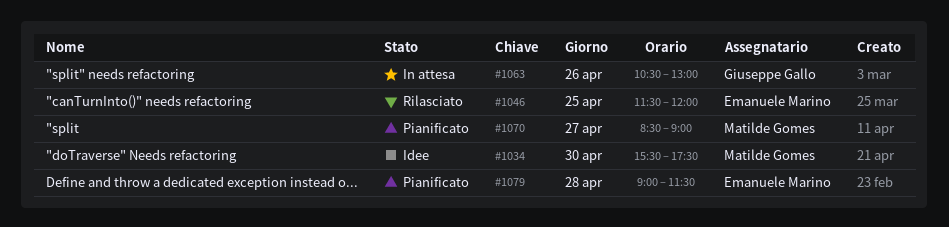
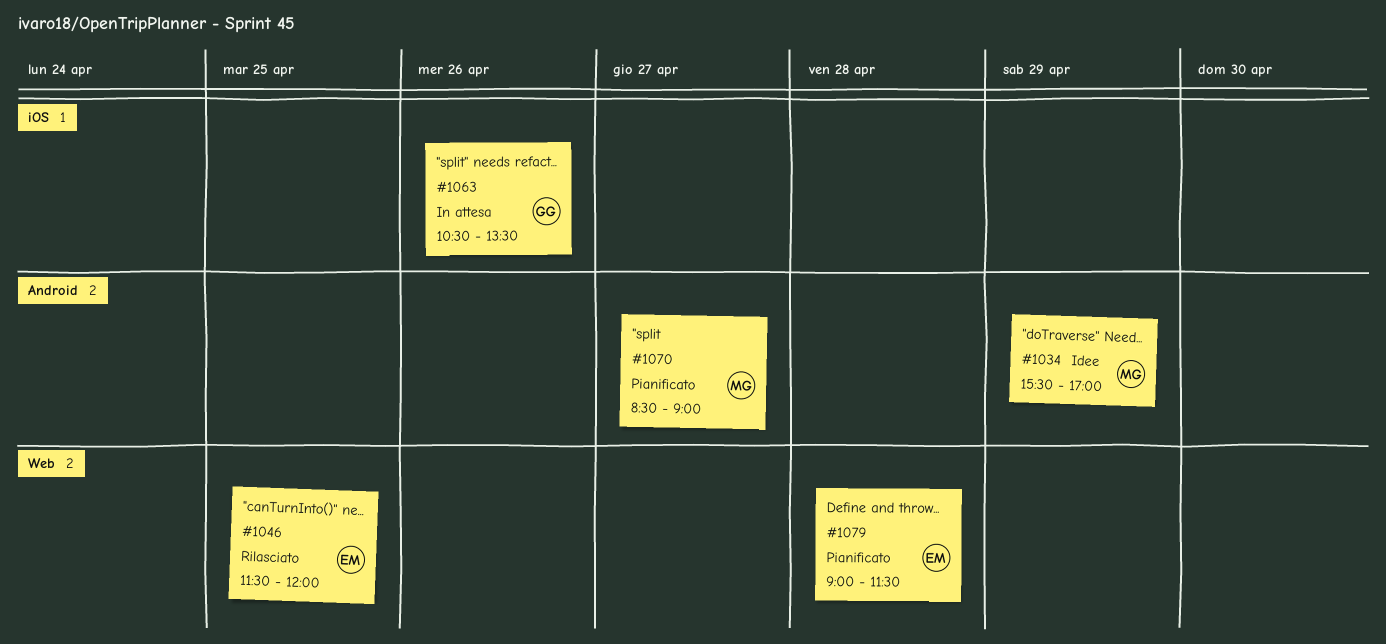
#1034, day: Apr 30 -> Apr 29
#1034, ends: 17:30 -> 17:00
#1063, ends: 13:00 -> 13:30

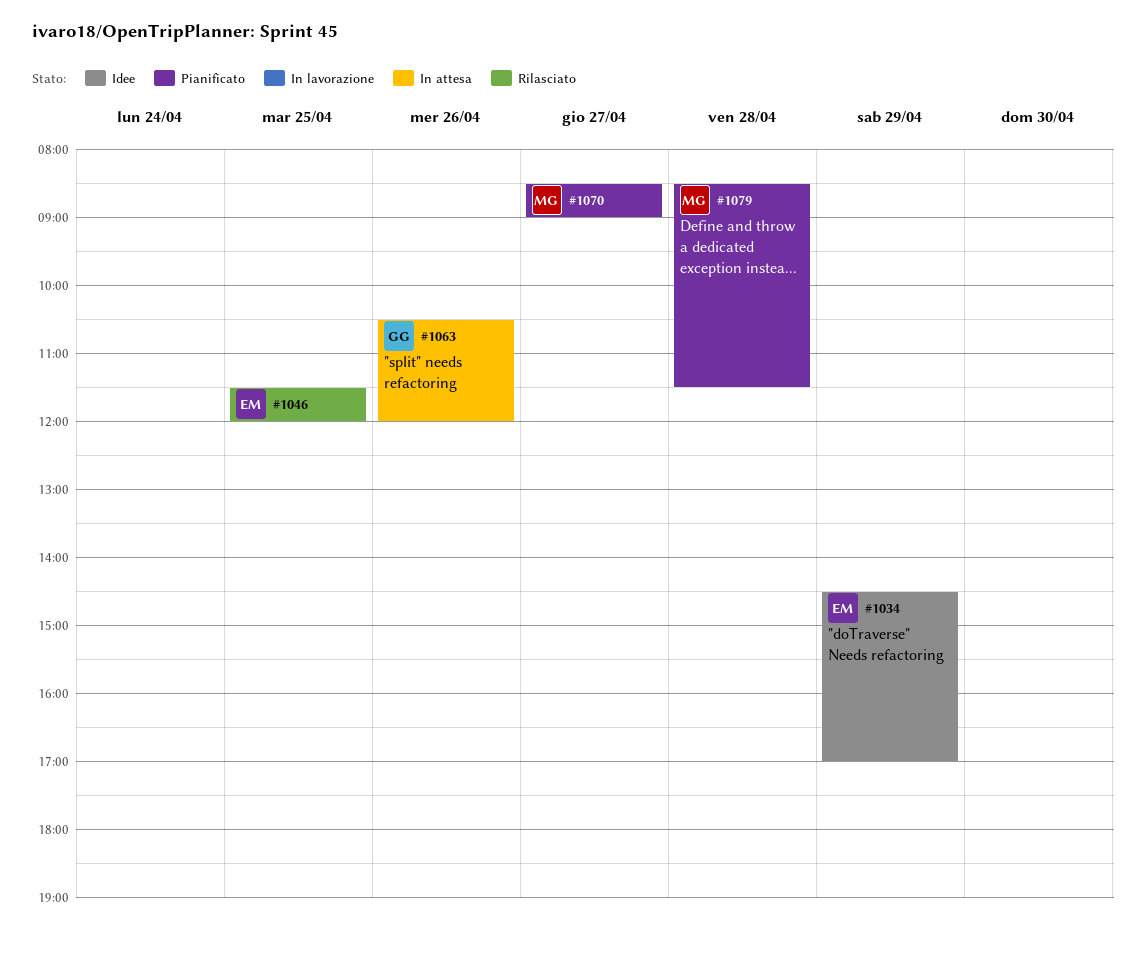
#1034, owner: MG -> EM
#1034, begins: 15:30 -> 14:30
#1063, ends: 13:30 -> 12:00
#1079, owner: EM -> MG
#1079, begins: 09:00 -> 08:30

